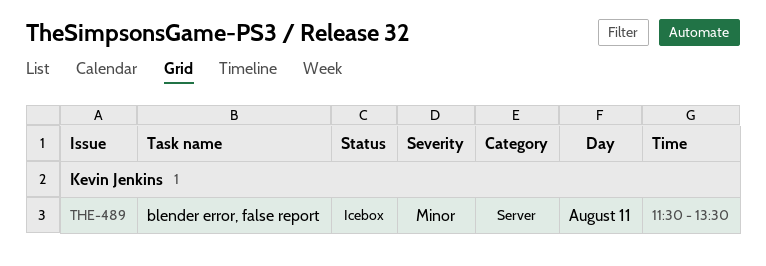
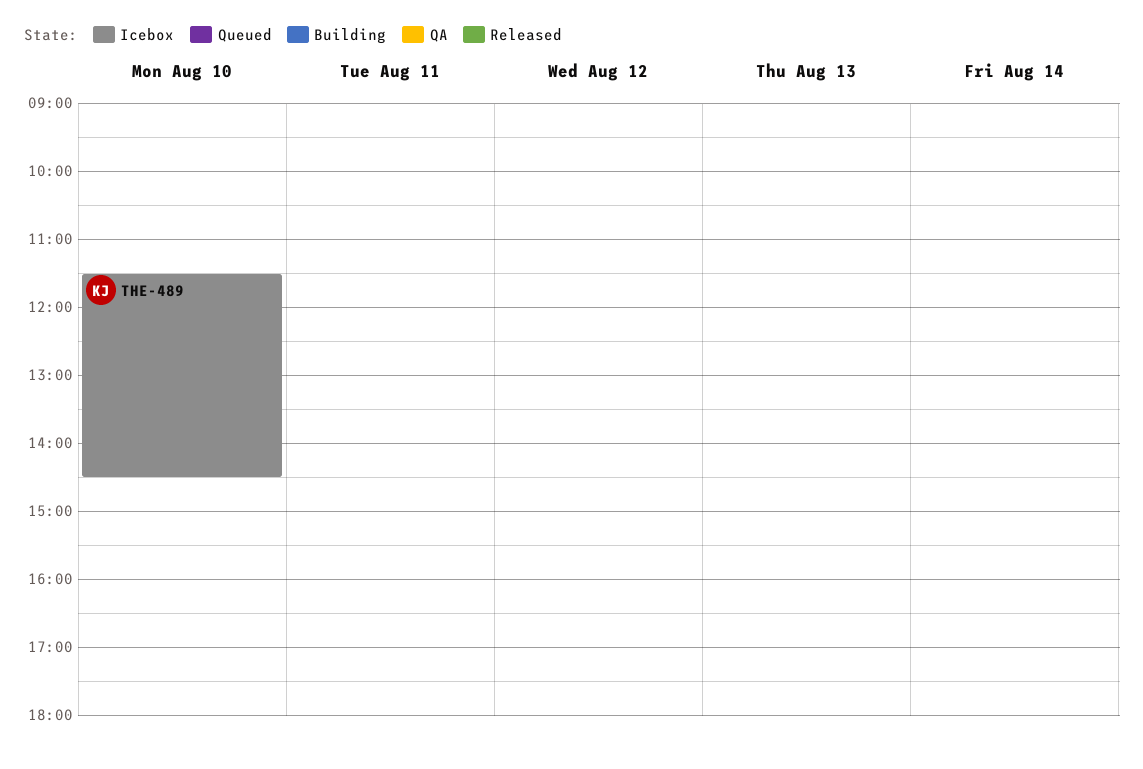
THE-489, day: Aug 11 -> Aug 10
THE-489, ends: 13:30 -> 14:30

